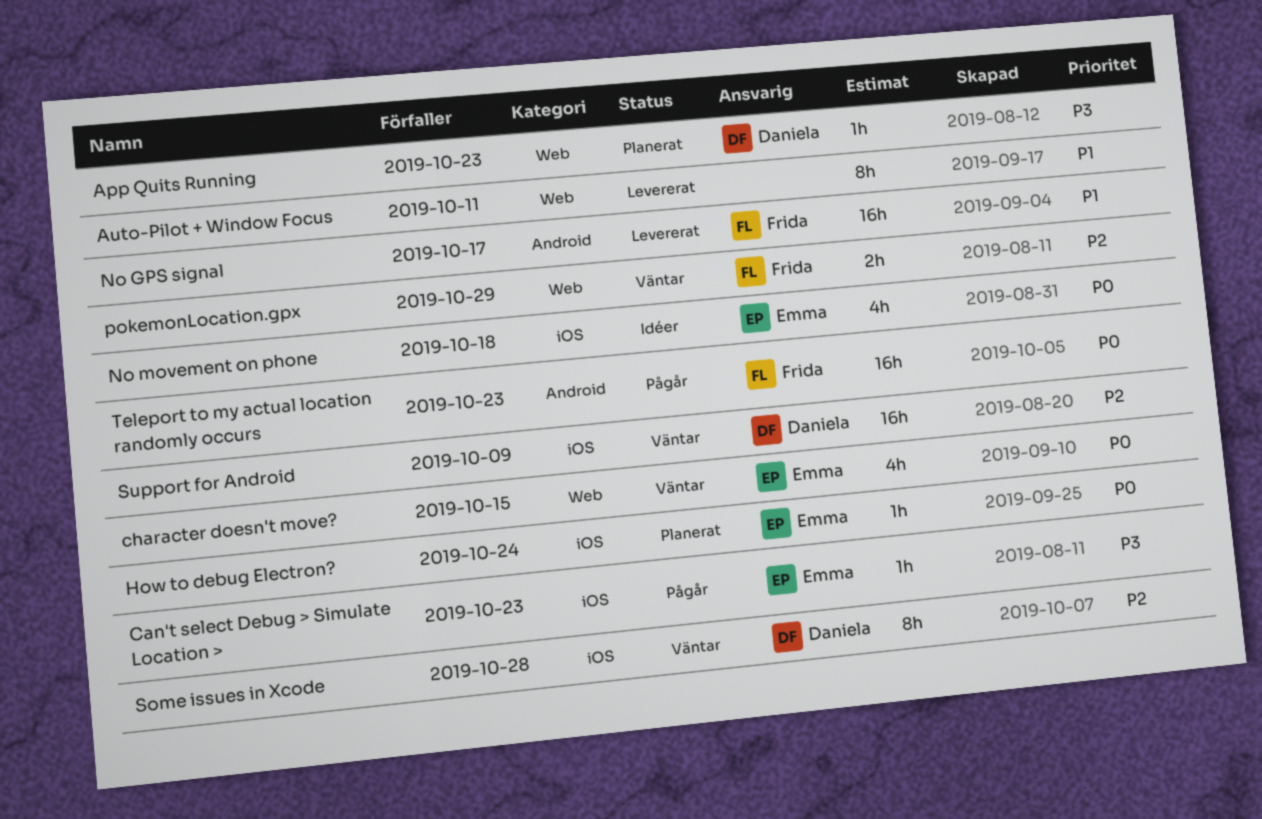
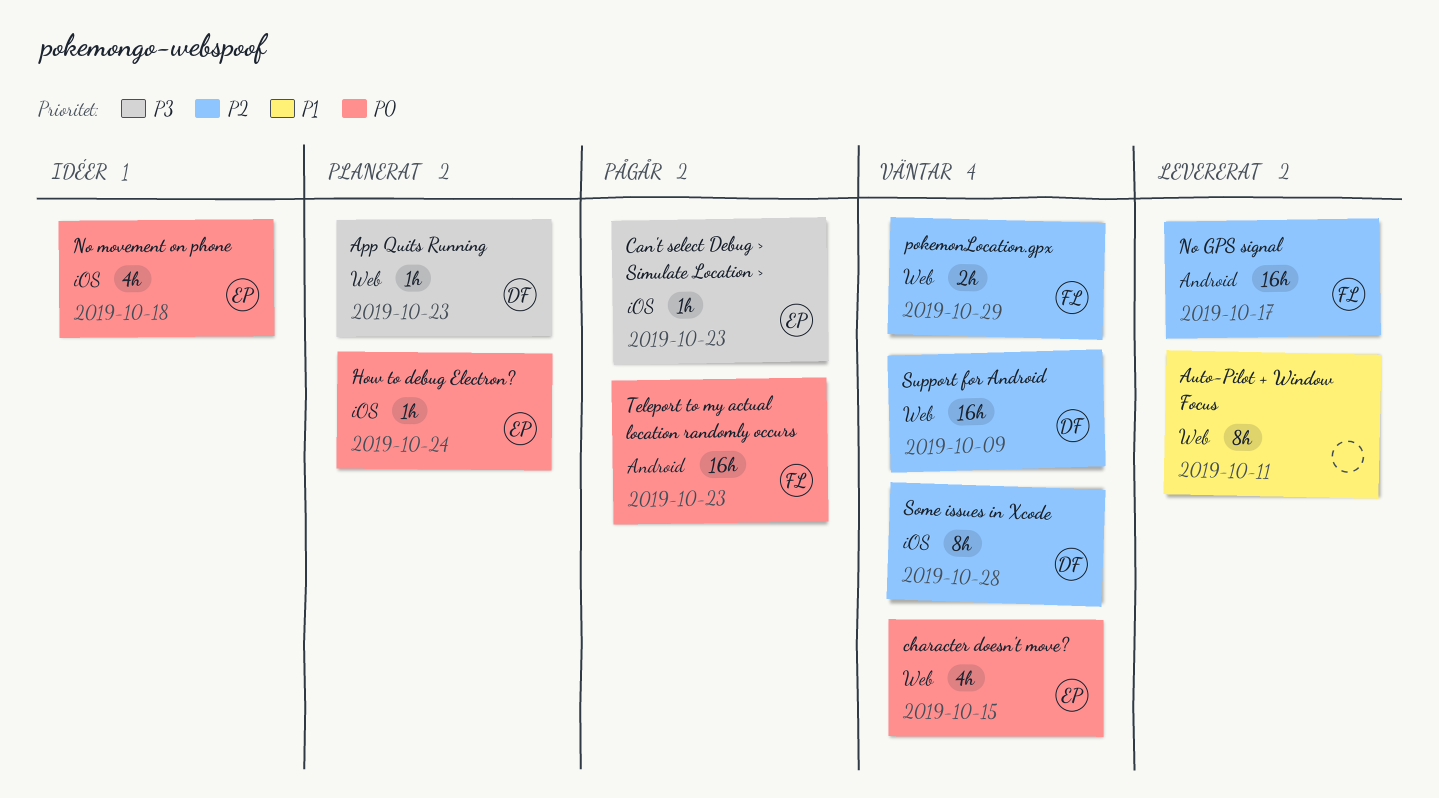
No GPS signal, priority: P1 -> P2
Support for Android, label: iOS -> Web

